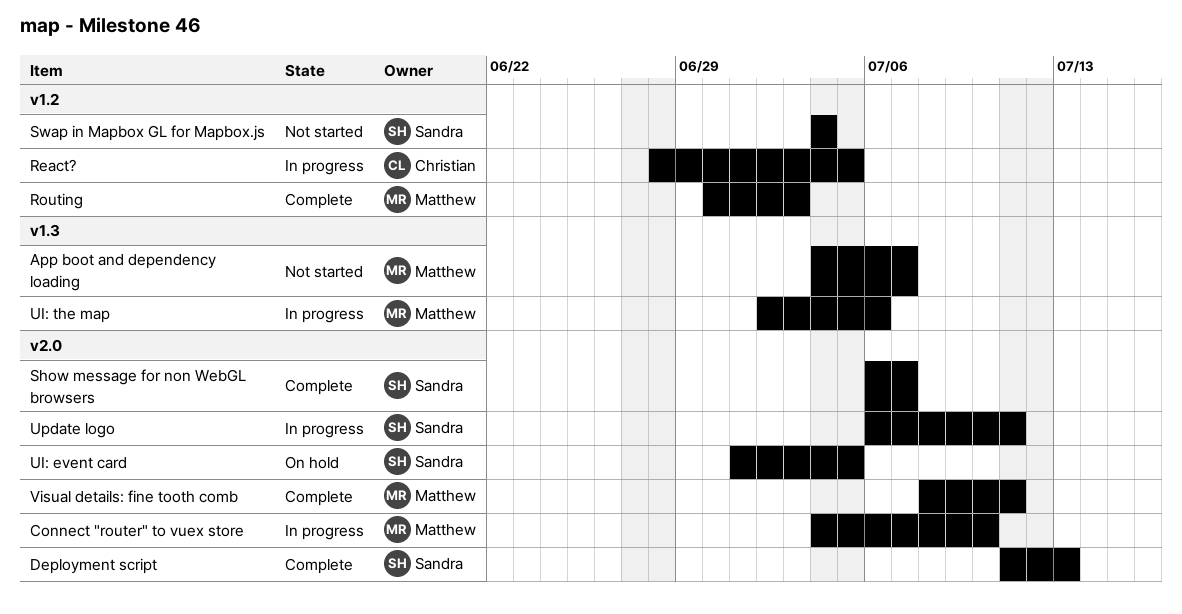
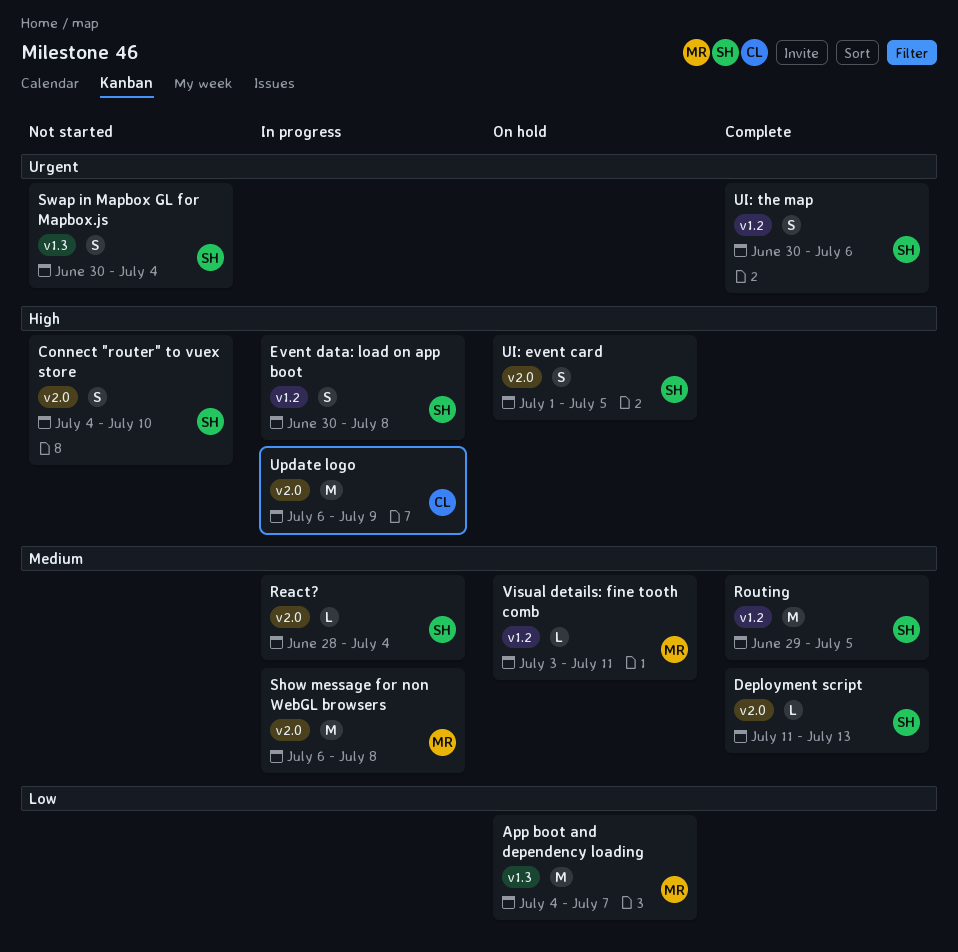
App boot and dependency loading, status: Not started -> On hold
Connect "router" to vuex store, status: In progress -> Not started
Connect "router" to vuex store, owner: Matthew -> Sandra
Event data: load on app boot: none -> present
React?, owner: Christian -> Sandra
React?, label: v1.2 -> v2.0
React?, due: Jul 5 -> Jul 4
Routing, owner: Matthew -> Sandra
Routing, start: Jun 30 -> Jun 29
Routing, due: Jul 3 -> Jul 5
Show message for non WebGL browsers, status: Complete -> In progress
Show message for non WebGL browsers, owner: Sandra -> Matthew
Show message for non WebGL browsers, due: Jul 7 -> Jul 8
Swap in Mapbox GL for Mapbox.js, label: v1.2 -> v1.3
Swap in Mapbox GL for Mapbox.js, start: Jul 4 -> Jun 30
UI: the map, status: In progress -> Complete
UI: the map, owner: Matthew -> Sandra
UI: the map, label: v1.3 -> v1.2
UI: the map, start: Jul 2 -> Jun 30
Update logo, owner: Sandra -> Christian
Update logo, due: Jul 11 -> Jul 9
Visual details: fine tooth comb, status: Complete -> On hold
Visual details: fine tooth comb, label: v2.0 -> v1.2
Visual details: fine tooth comb, start: Jul 8 -> Jul 3

